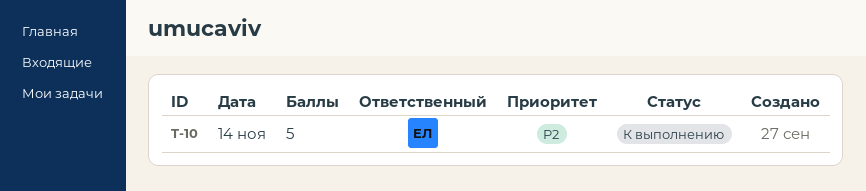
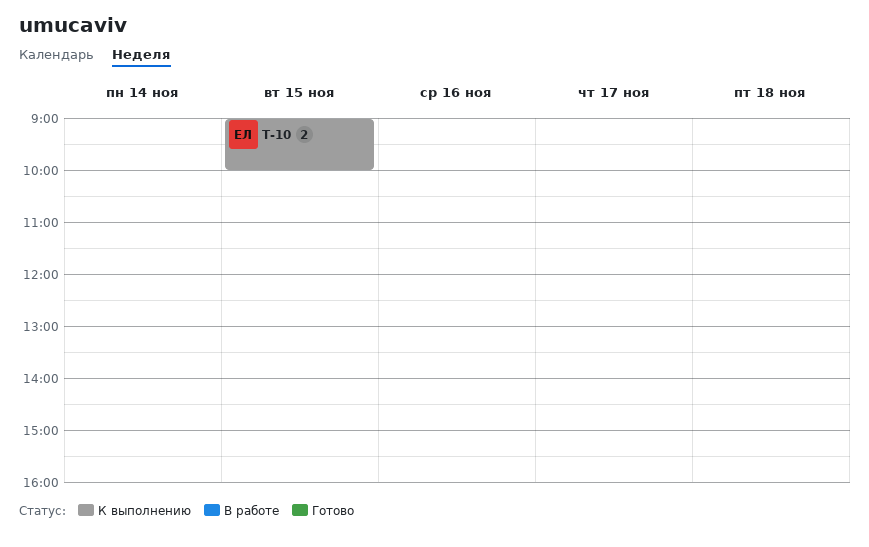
T-10, estimate: 5 -> 2
T-10, day: Nov 14 -> Nov 15

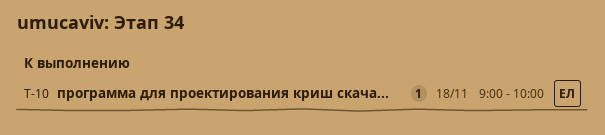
T-10, estimate: 2 -> 1
T-10, day: Nov 15 -> Nov 18

